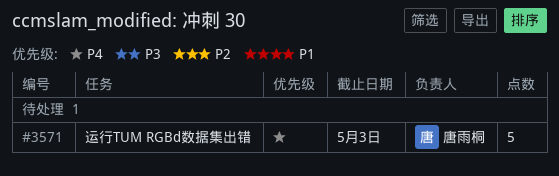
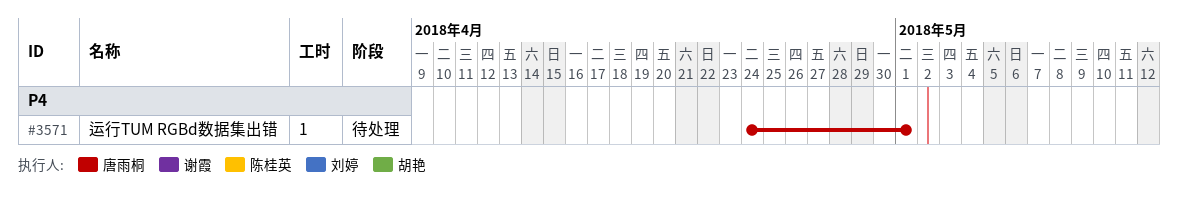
#3571, estimate: 5 -> 1
#3571, due: May 3 -> May 1

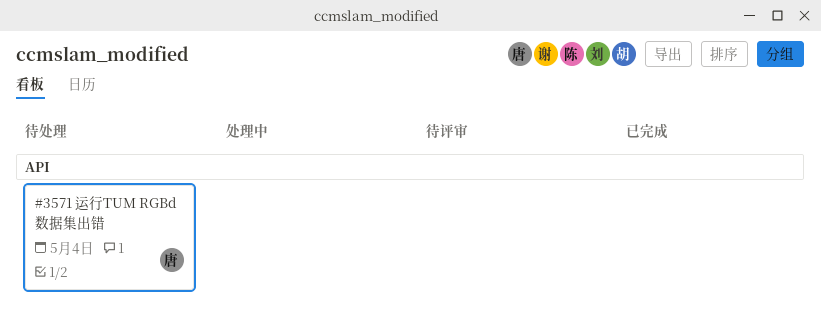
#3571, due: May 1 -> May 4

